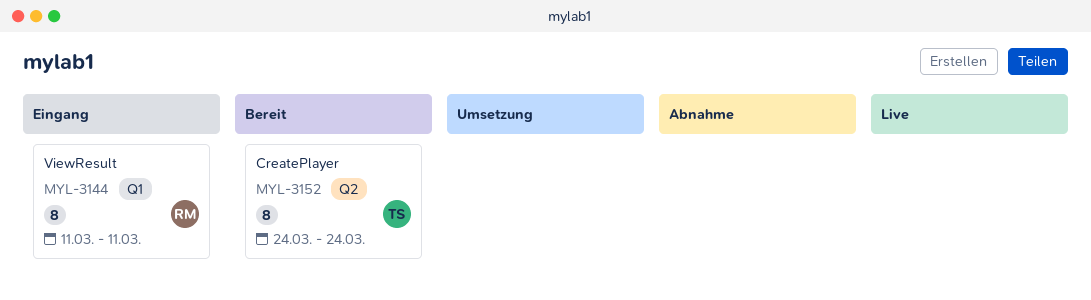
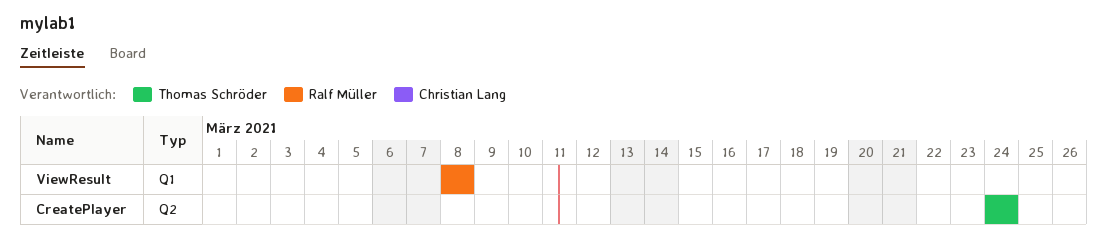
ViewResult, start: Mar 11 -> Mar 8
ViewResult, due: Mar 11 -> Mar 8

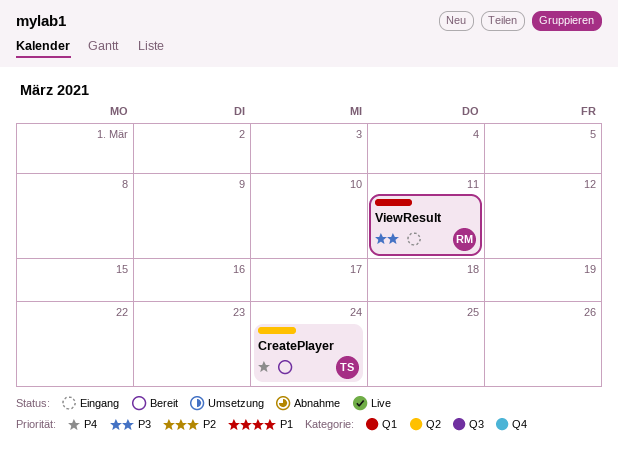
ViewResult, due: Mar 8 -> Mar 11

